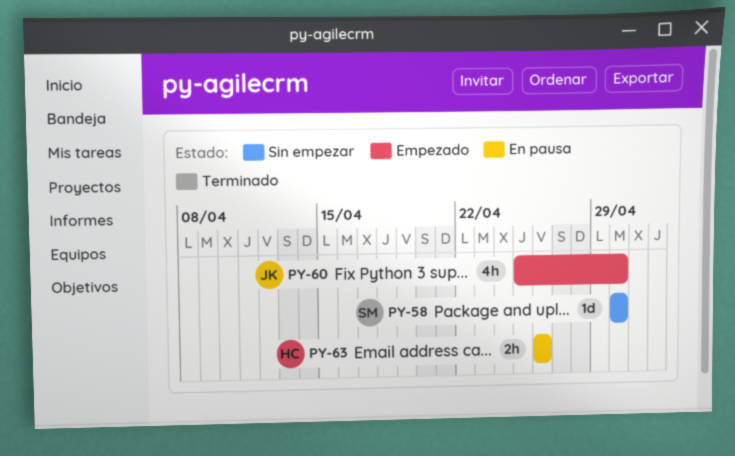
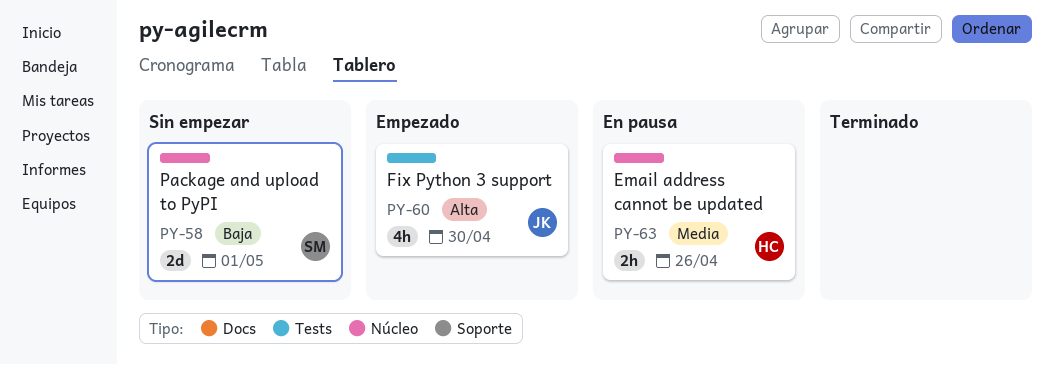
PY-58, estimate: 1d -> 2d
PY-58, due: Apr 30 -> May 1

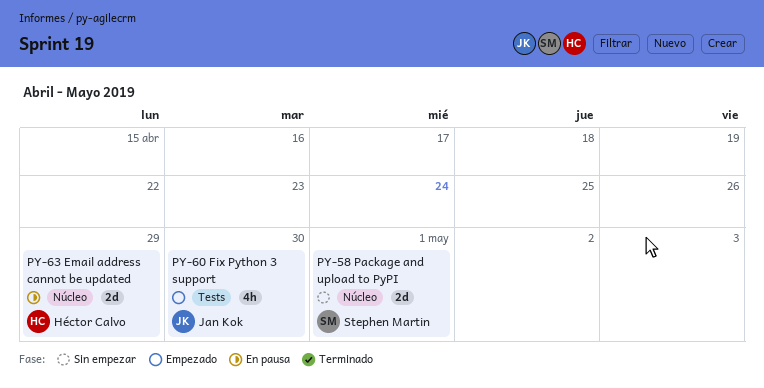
PY-63, estimate: 2h -> 2d
PY-63, due: Apr 26 -> Apr 29

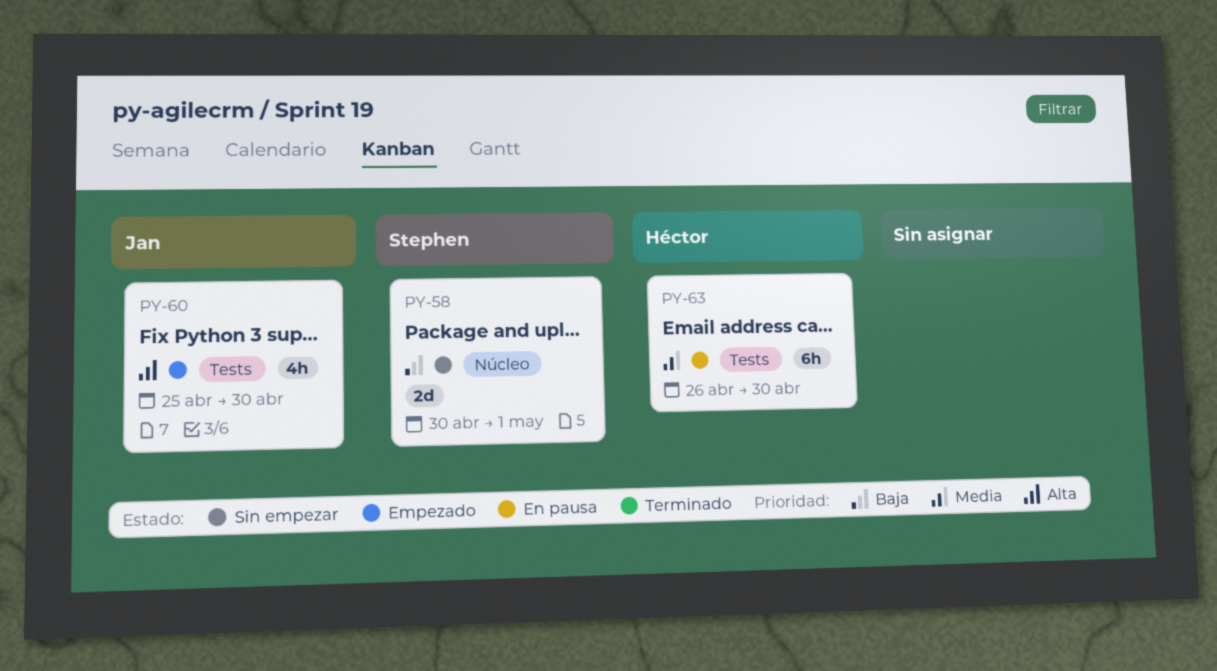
PY-63, label: Núcleo -> Tests
PY-63, estimate: 2d -> 6h
PY-63, due: Apr 29 -> Apr 30

